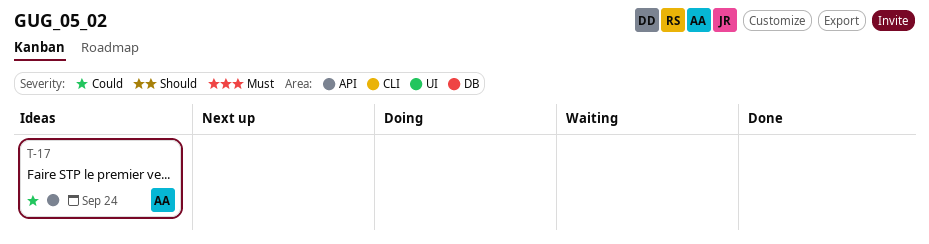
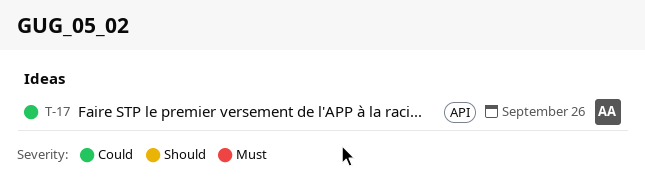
T-17, due: Sep 24 -> Sep 26

